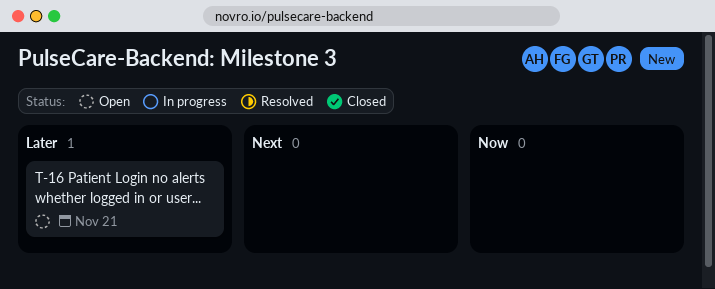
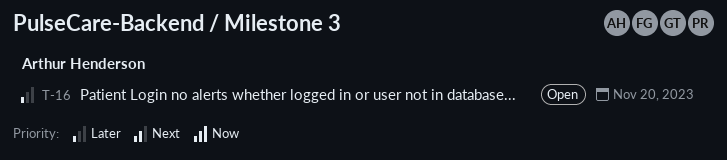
T-16, due: Nov 21 -> Nov 20

